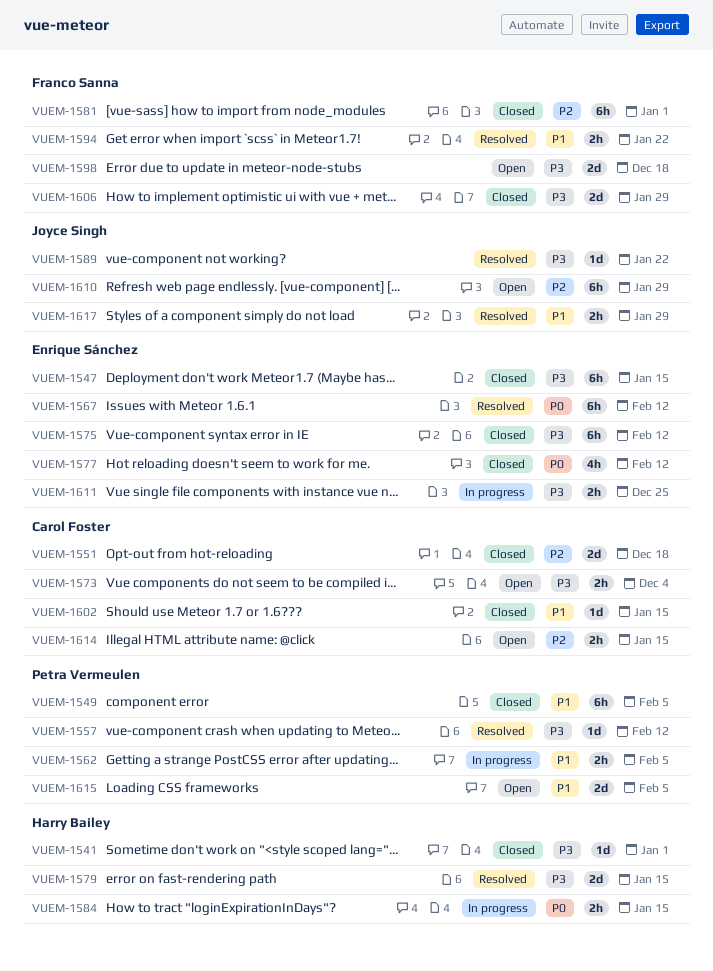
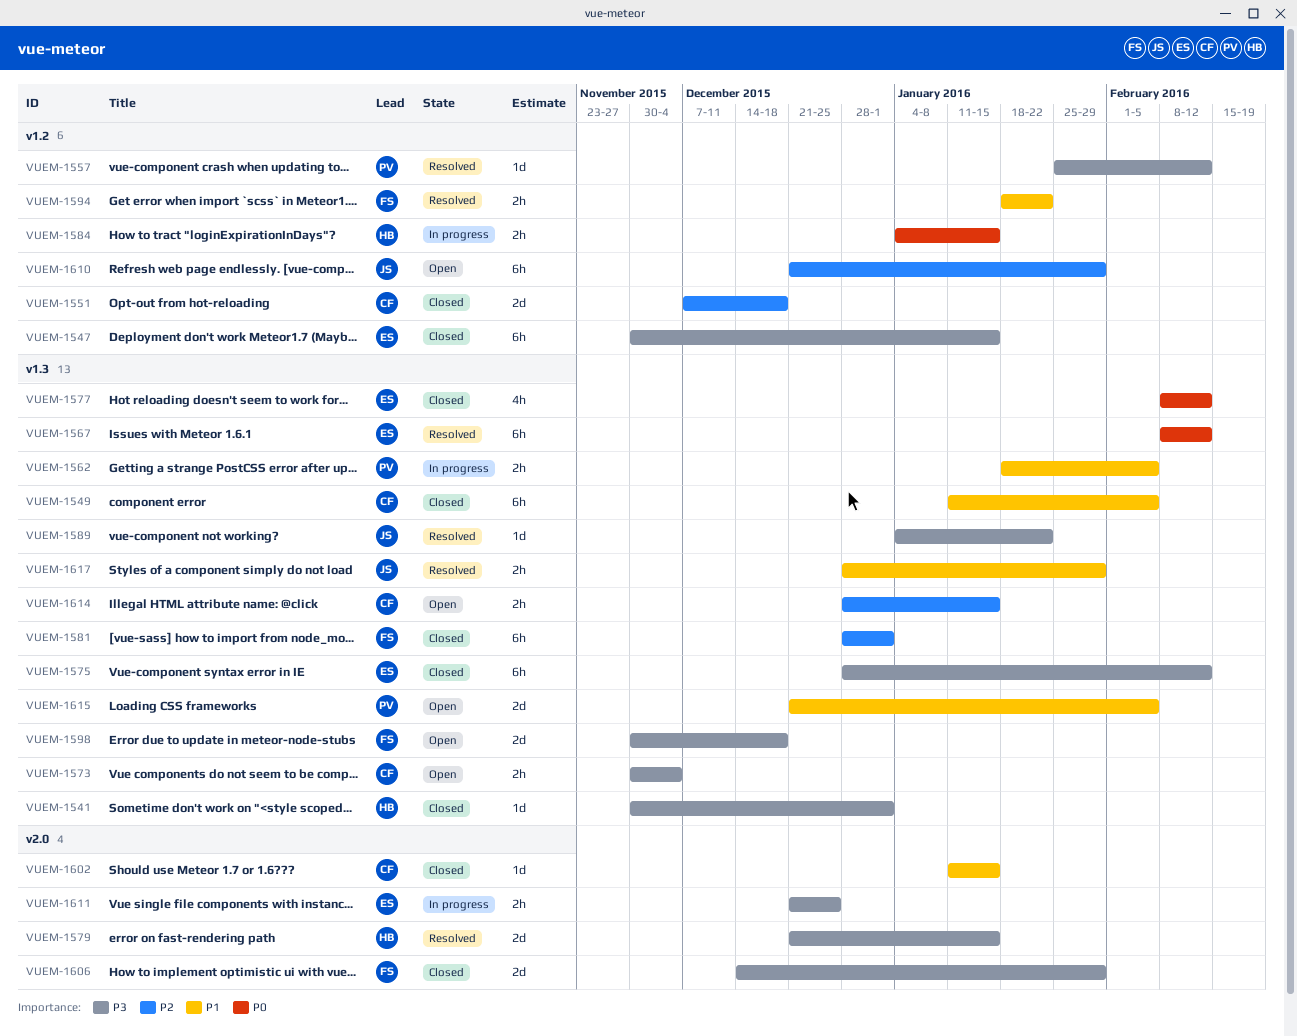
VUEM-1549, owner: Petra Vermeulen -> Carol Foster

